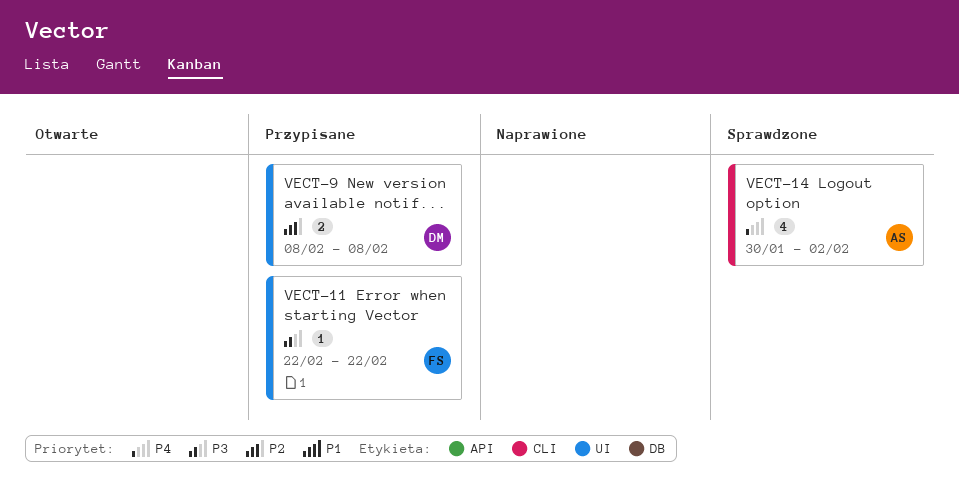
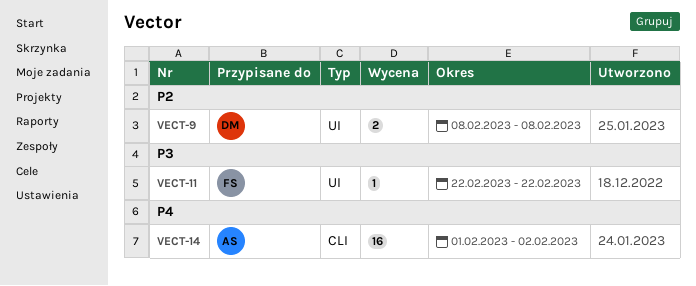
VECT-14, estimate: 4 -> 16
VECT-14, start: Jan 30 -> Feb 1

